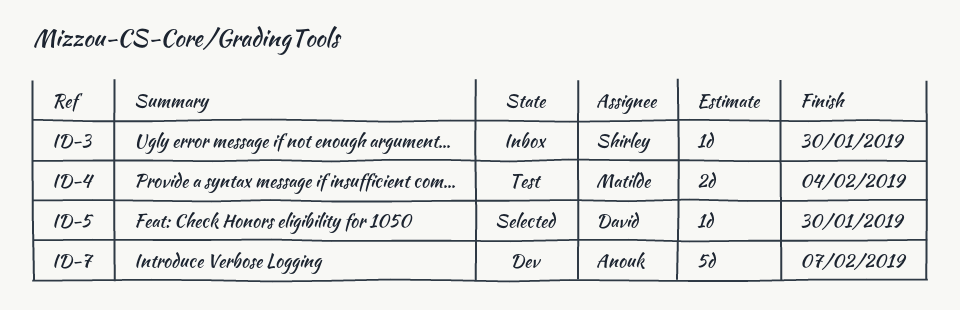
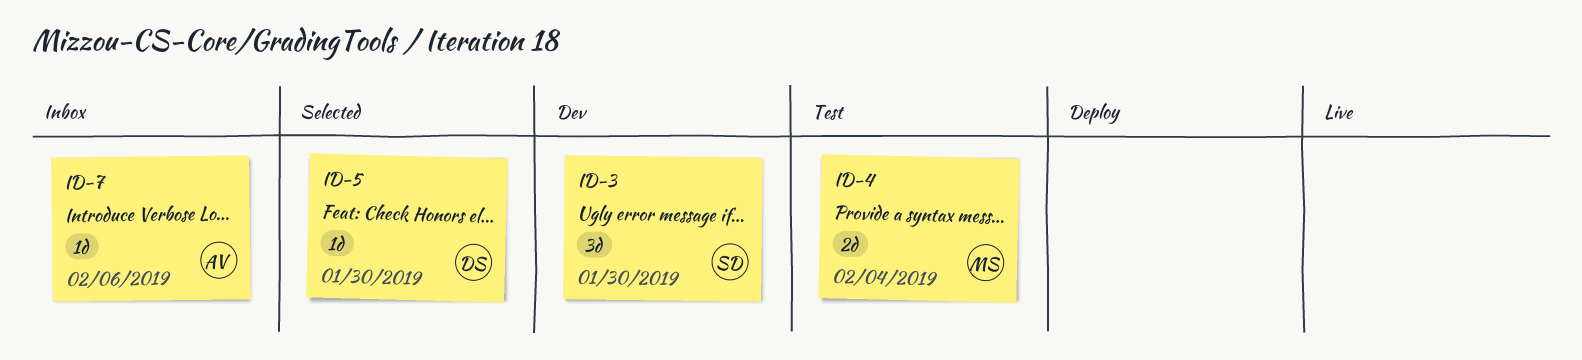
ID-3, status: Inbox -> Dev
ID-3, estimate: 1d -> 3d
ID-7, status: Dev -> Inbox
ID-7, estimate: 5d -> 1d
ID-7, due: Feb 7 -> Feb 6

